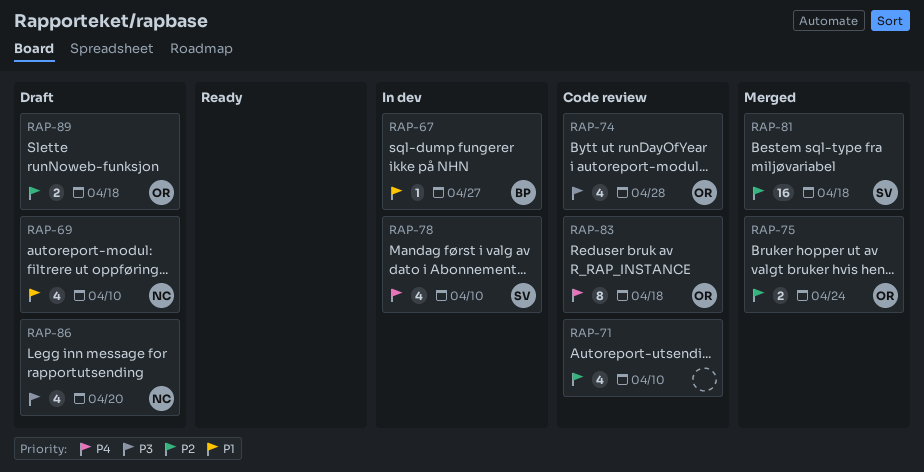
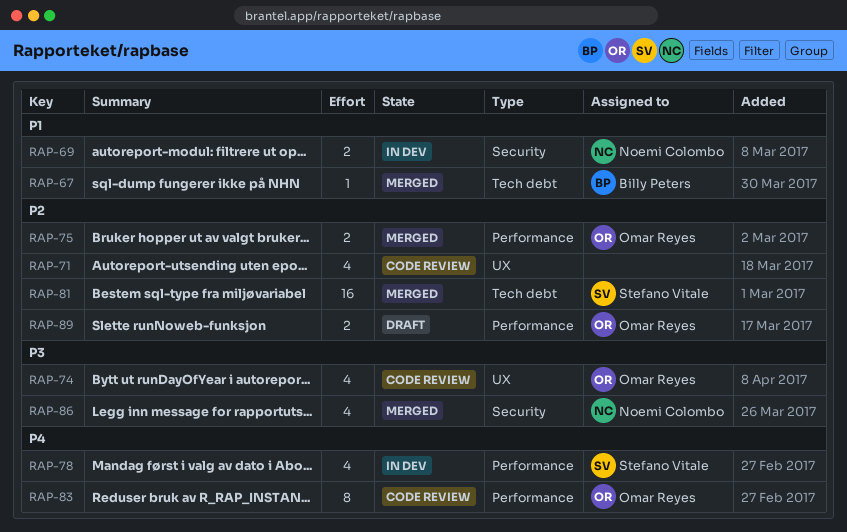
RAP-67, status: In dev -> Merged
RAP-69, status: Draft -> In dev
RAP-69, estimate: 4 -> 2
RAP-86, status: Draft -> Merged

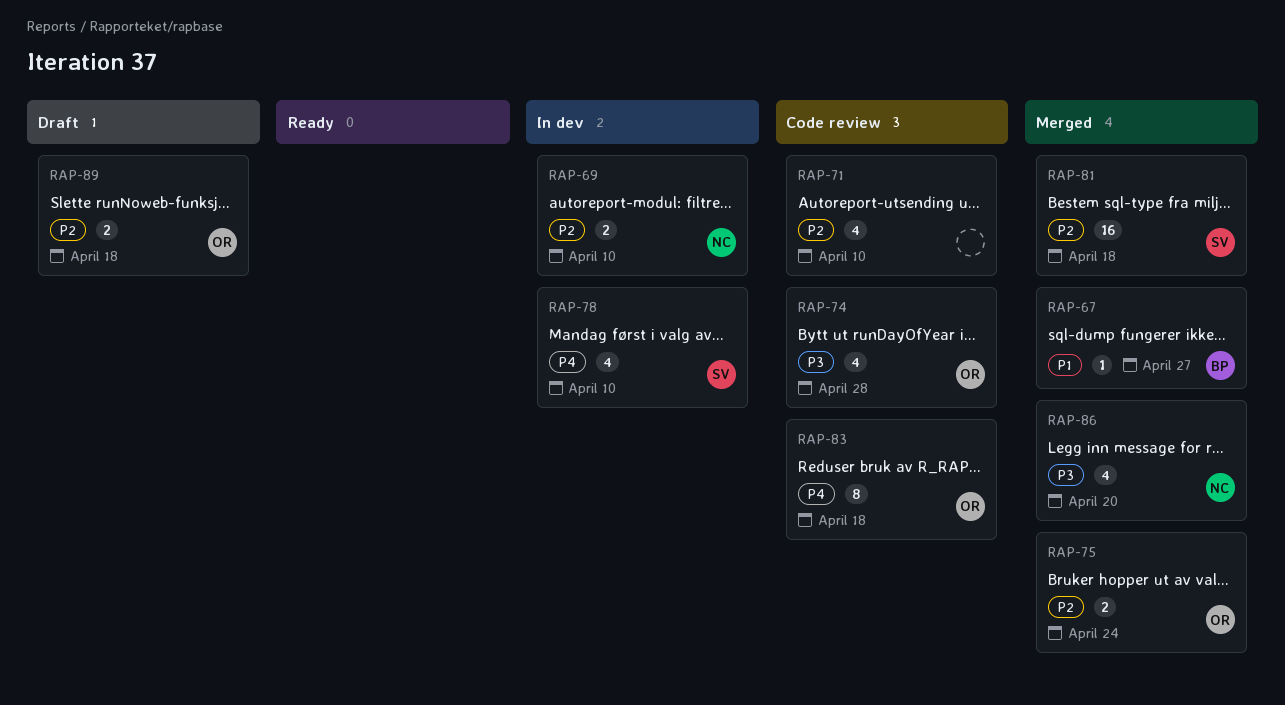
RAP-69, priority: P1 -> P2

